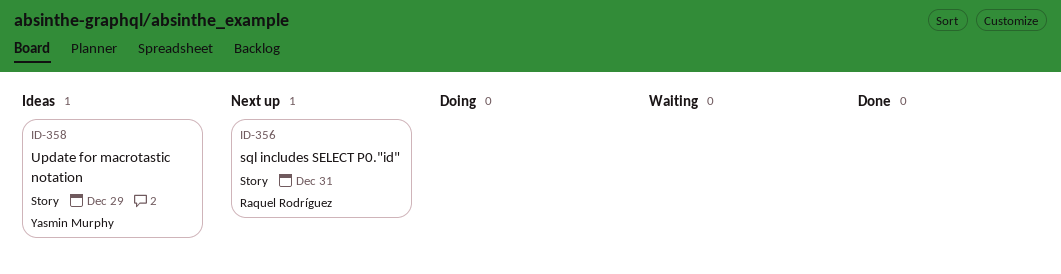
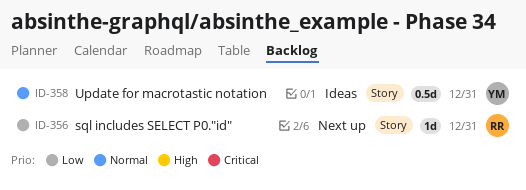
ID-358, due: Dec 29 -> Dec 31

